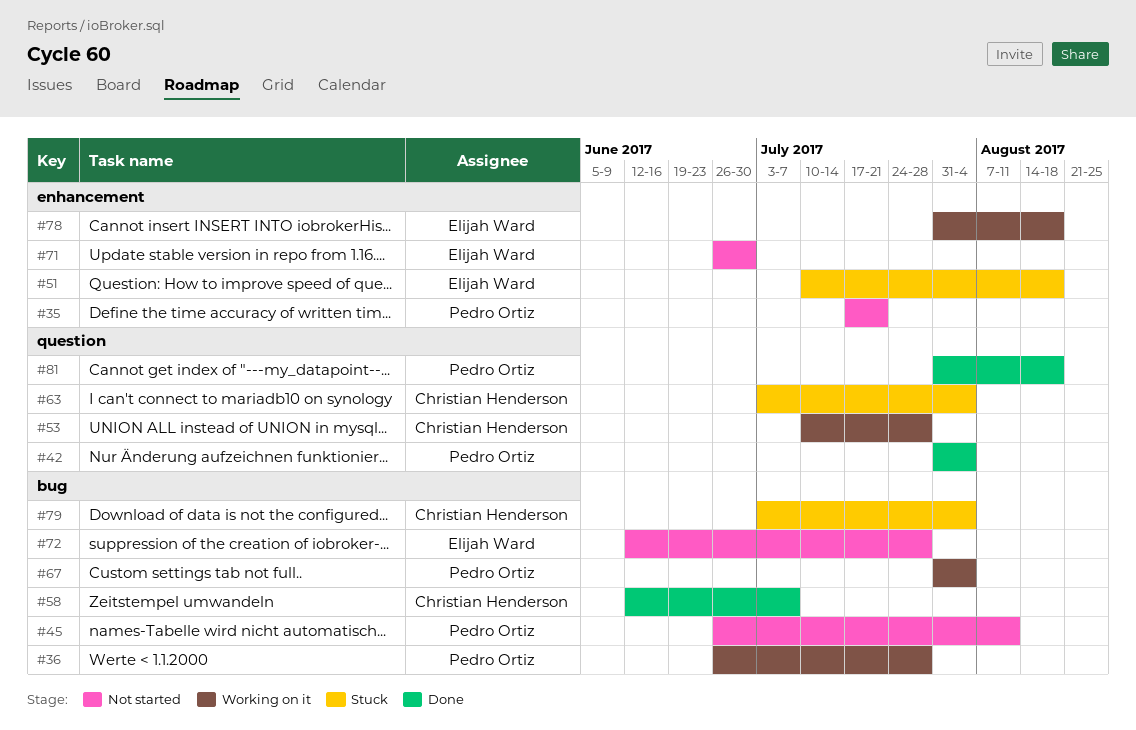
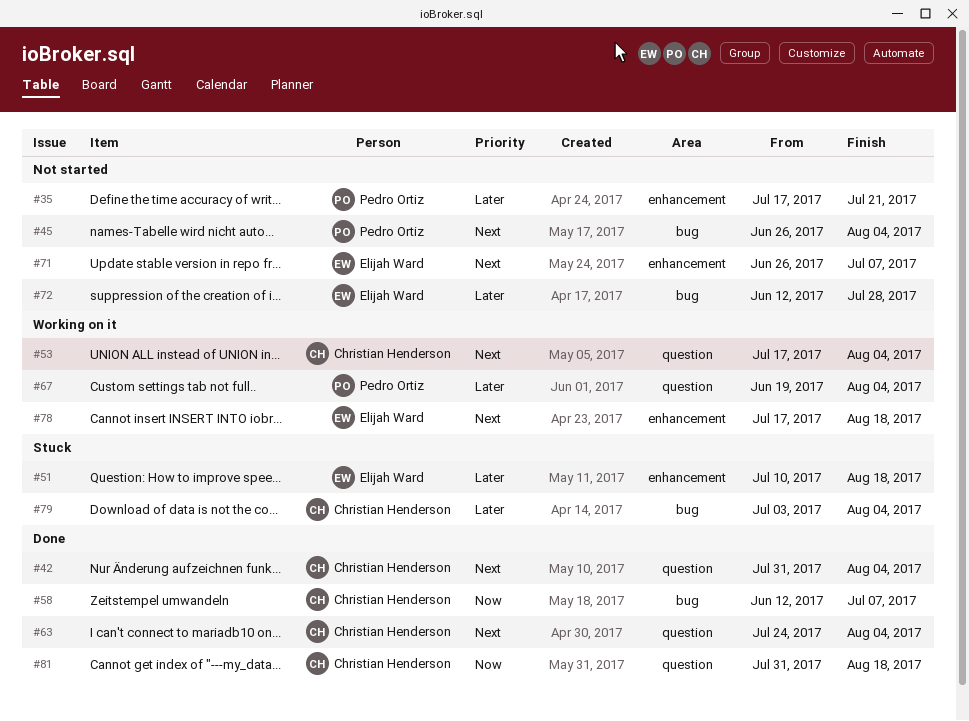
#36: present -> none
#42, owner: Pedro Ortiz -> Christian Henderson
#45, due: Aug 11 -> Aug 4
#53, start: Jul 10 -> Jul 17
#53, due: Jul 28 -> Aug 4
#63, status: Stuck -> Done
#63, start: Jul 3 -> Jul 24
#67, label: bug -> question
#67, start: Jul 31 -> Jun 19
#71, due: Jun 30 -> Jul 7
#78, start: Jul 31 -> Jul 17
#81, owner: Pedro Ortiz -> Christian Henderson

